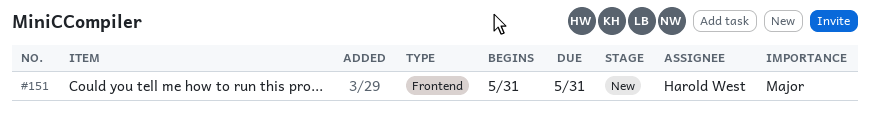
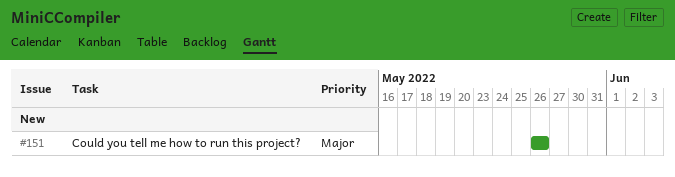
#151, start: May 31 -> May 26
#151, due: May 31 -> May 26

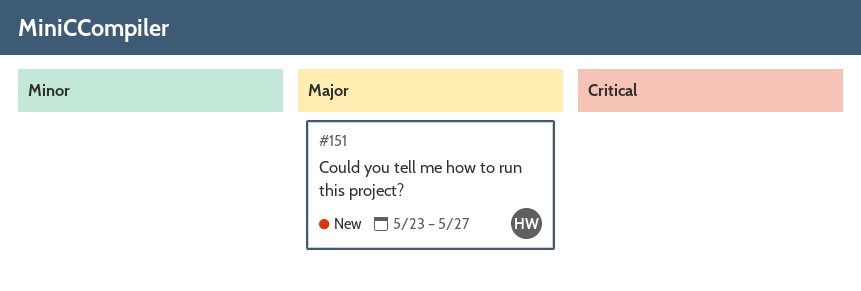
#151, start: May 26 -> May 23
#151, due: May 26 -> May 27

